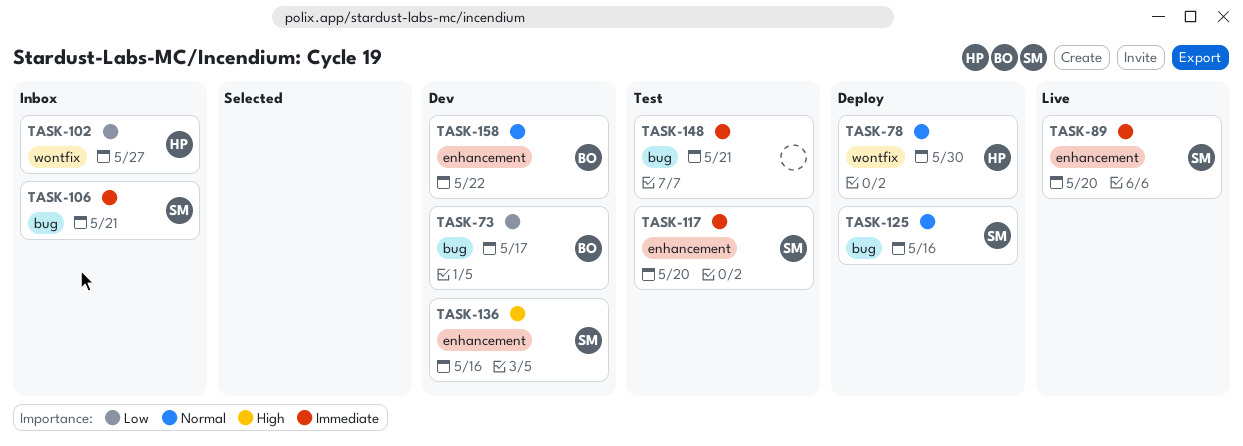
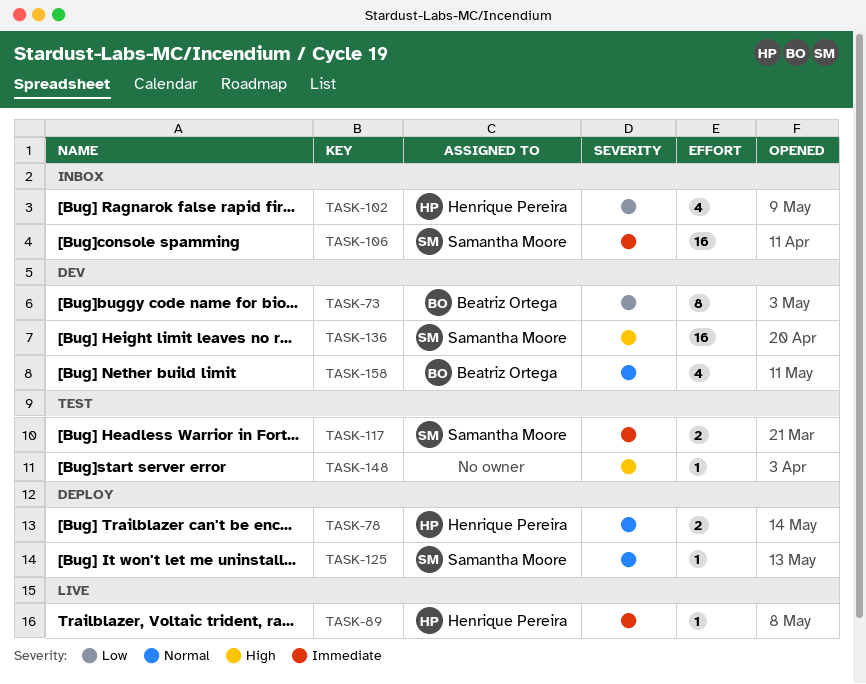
TASK-89, owner: Samantha Moore -> Henrique Pereira
TASK-148, priority: Immediate -> High

